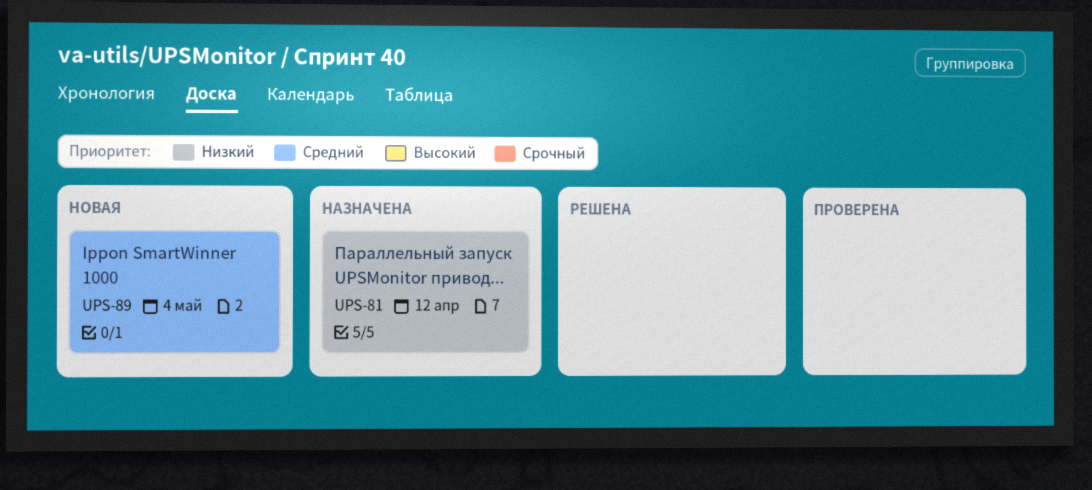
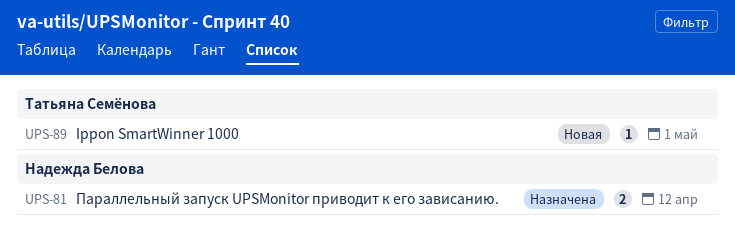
UPS-89, due: May 4 -> May 1

